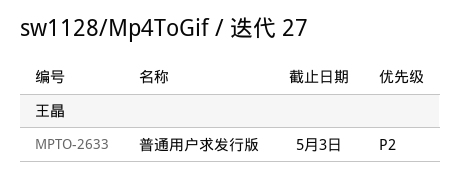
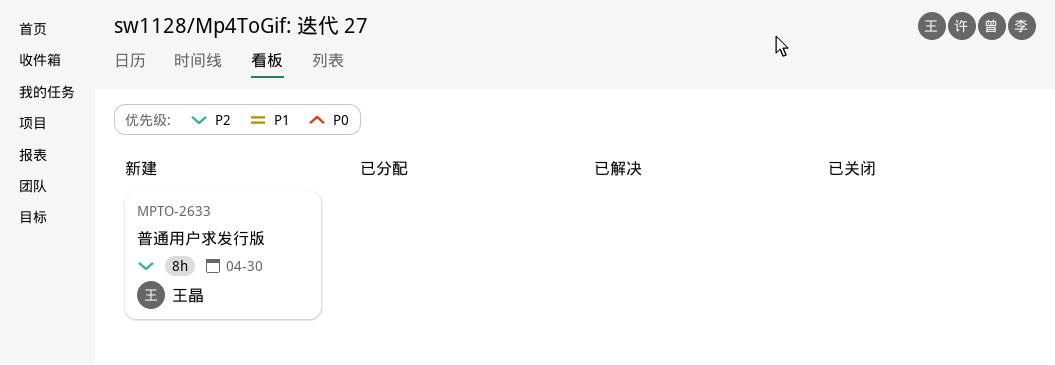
MPTO-2633, due: May 3 -> Apr 30

